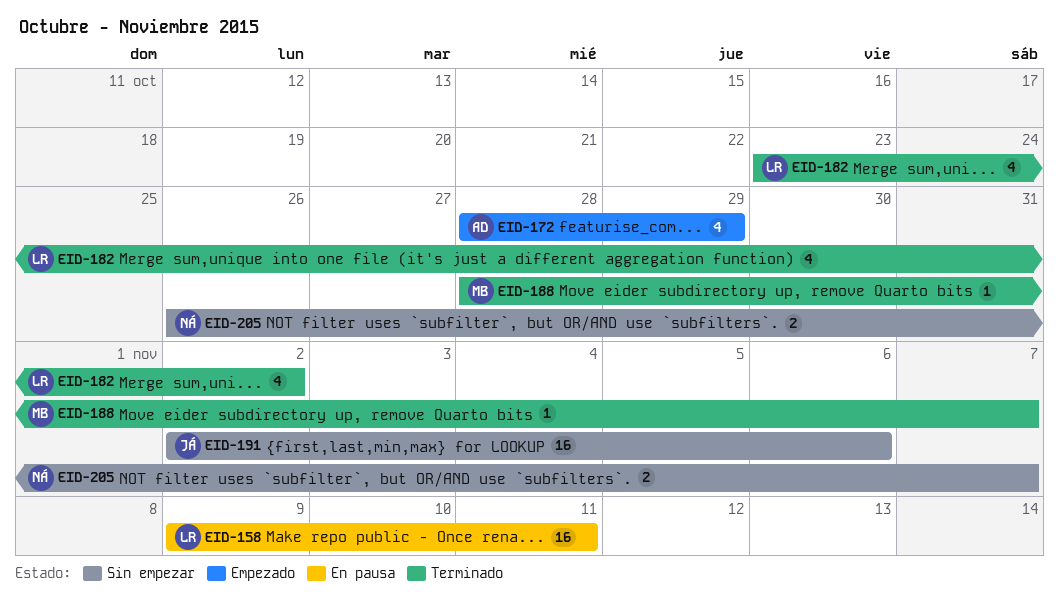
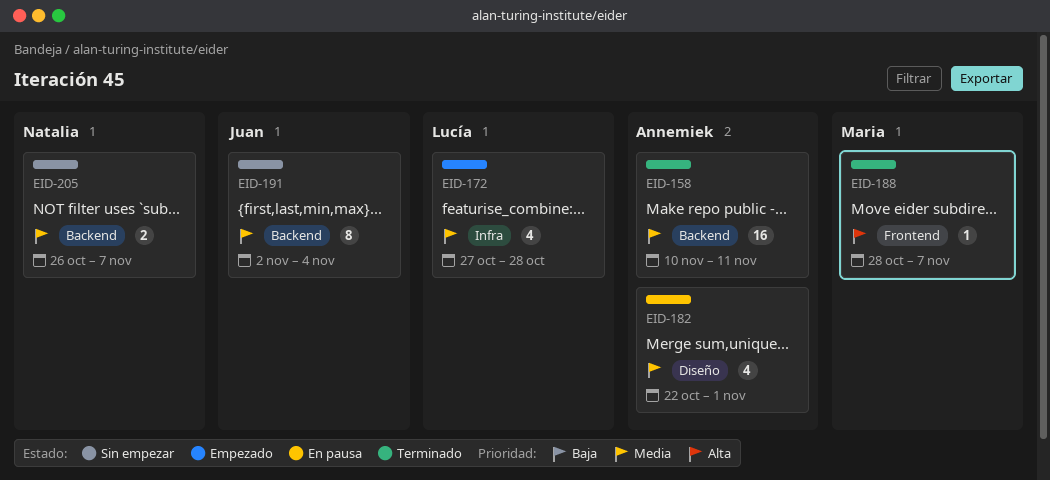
EID-158, status: En pausa -> Terminado
EID-158, owner: Lucía -> Annemiek
EID-158, start: Nov 9 -> Nov 10
EID-172, owner: Annemiek -> Lucía
EID-172, start: Oct 28 -> Oct 27
EID-172, due: Oct 29 -> Oct 28
EID-182, status: Terminado -> En pausa
EID-182, owner: Lucía -> Annemiek
EID-182, start: Oct 23 -> Oct 22
EID-182, due: Nov 2 -> Nov 1
EID-191, estimate: 16 -> 8
EID-191, due: Nov 6 -> Nov 4

